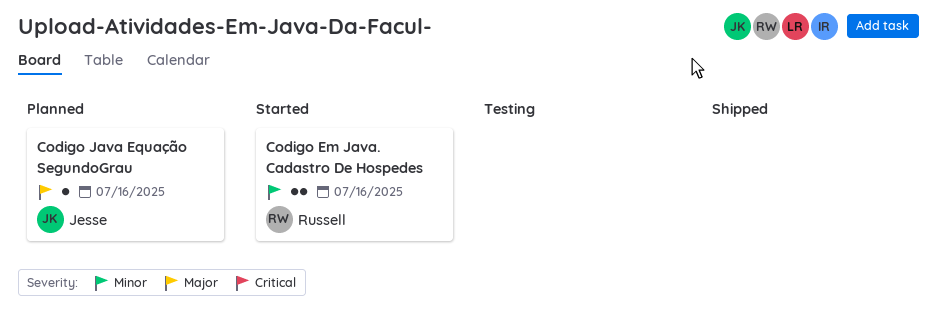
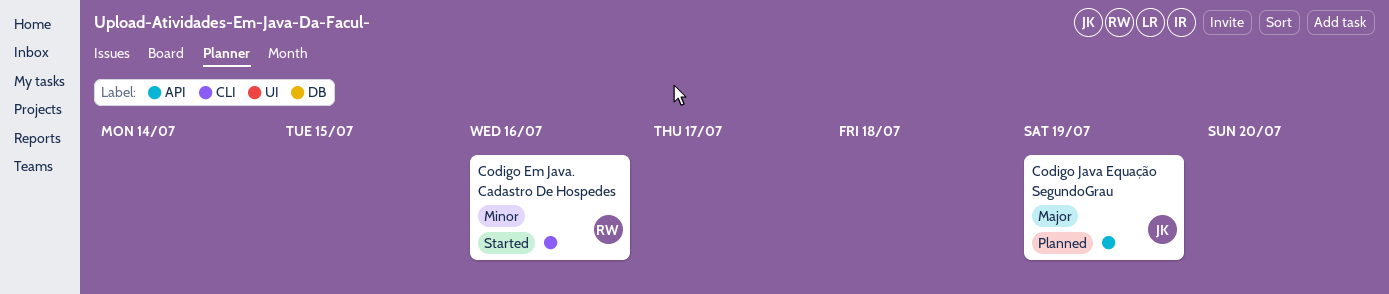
Codigo Java Equação SegundoGrau, due: Jul 16 -> Jul 19

